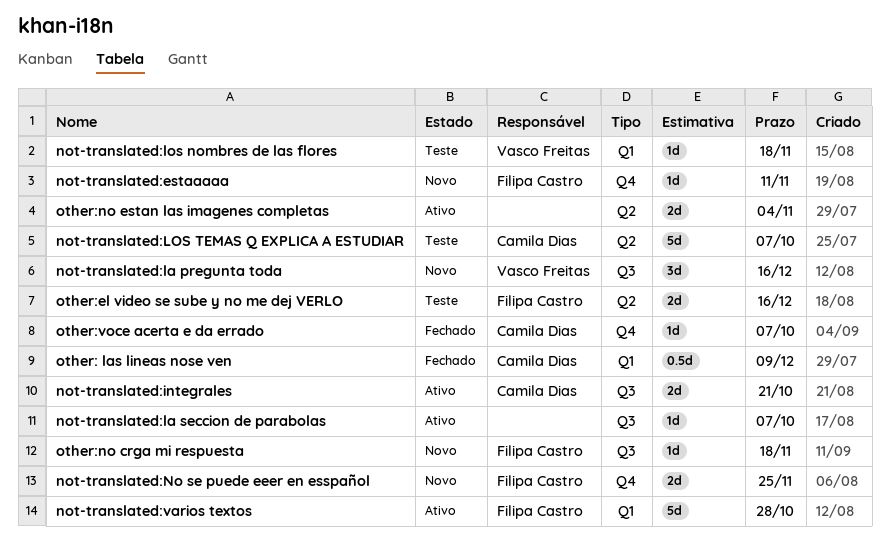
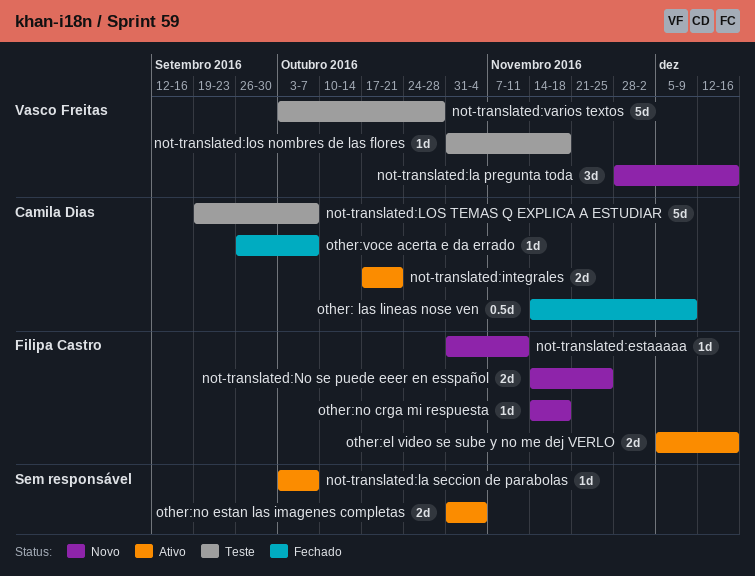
not-translated:varios textos, status: Ativo -> Teste
not-translated:varios textos, owner: Filipa Castro -> Vasco Freitas
other:el video se sube y no me dej VERLO, status: Teste -> Ativo

